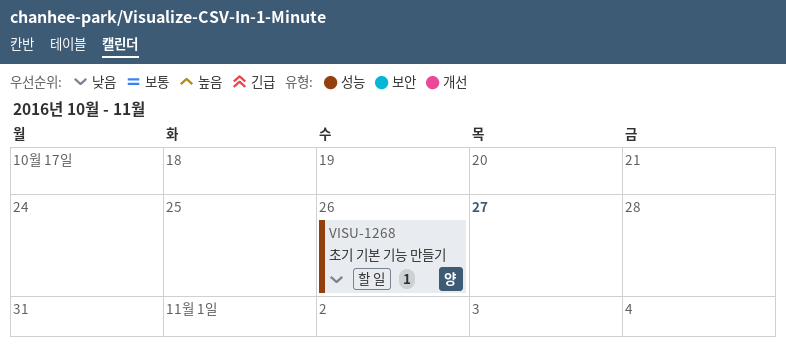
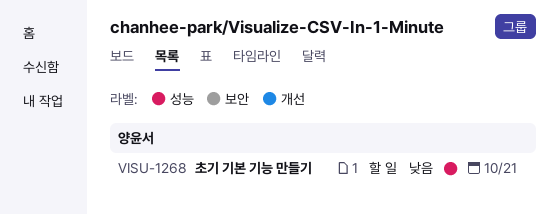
VISU-1268, due: Oct 26 -> Oct 21

